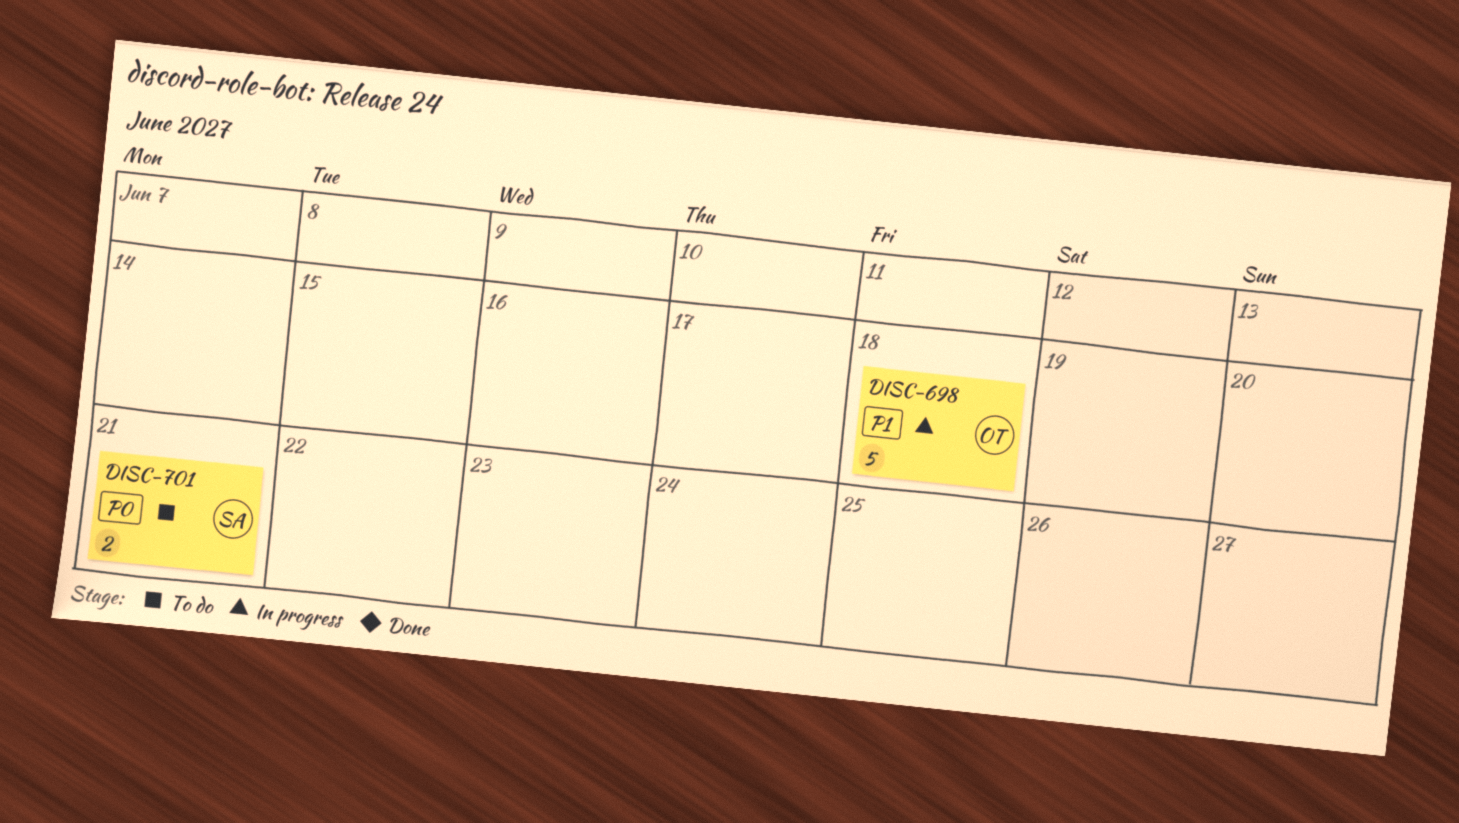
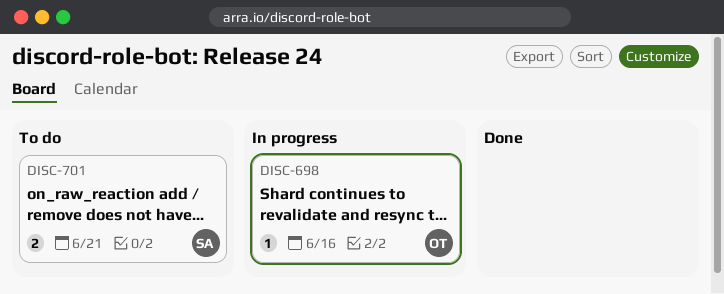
DISC-698, estimate: 5 -> 1
DISC-698, due: Jun 18 -> Jun 16

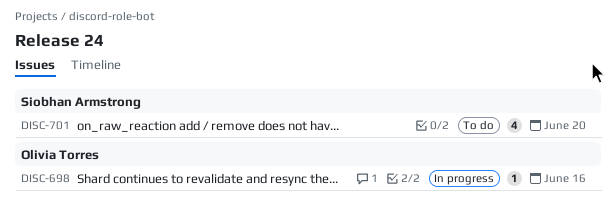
DISC-701, estimate: 2 -> 4
DISC-701, due: Jun 21 -> Jun 20

